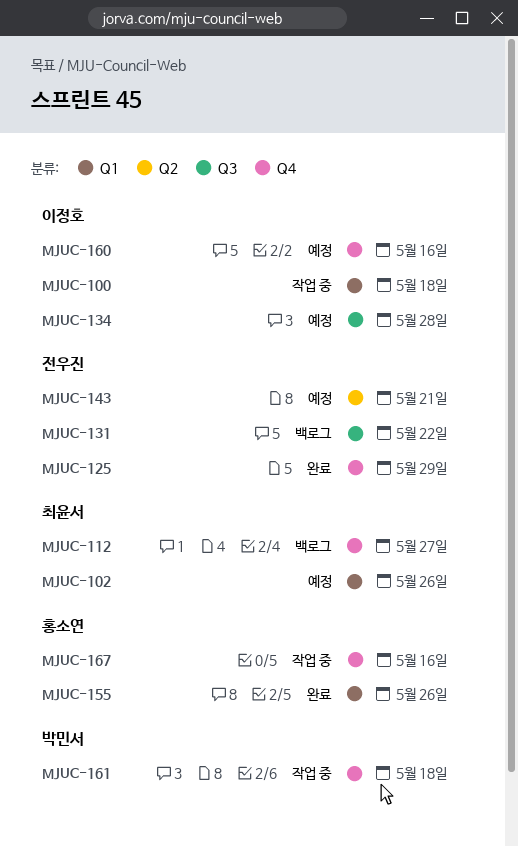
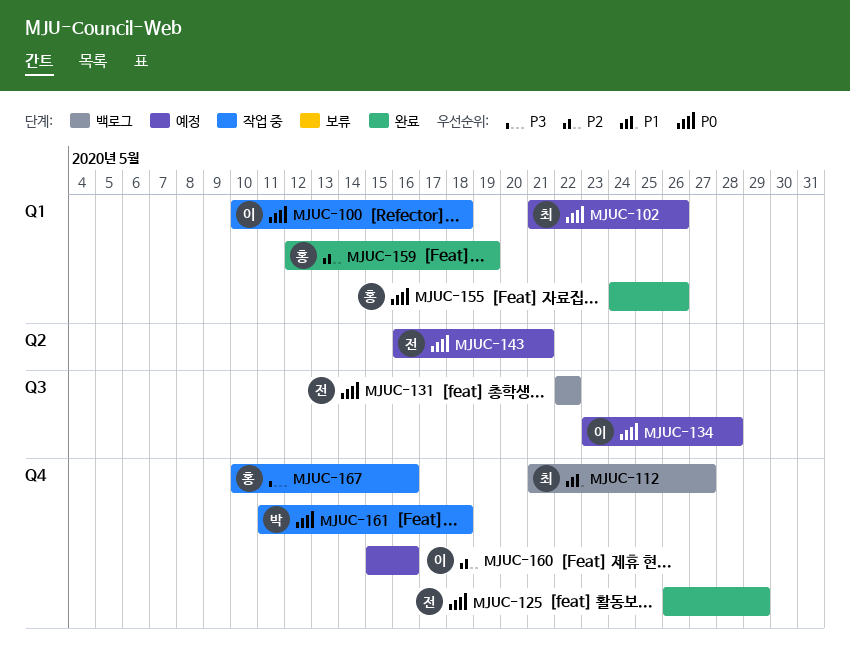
MJUC-159: none -> present

